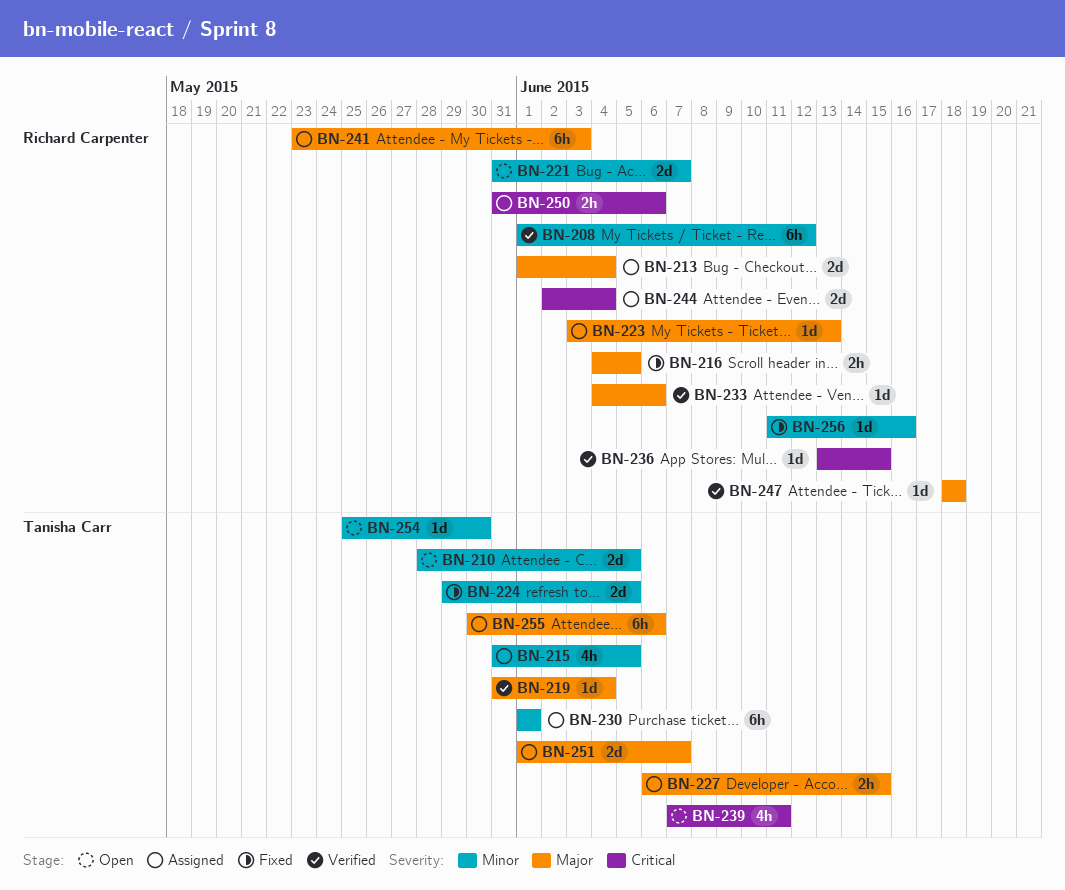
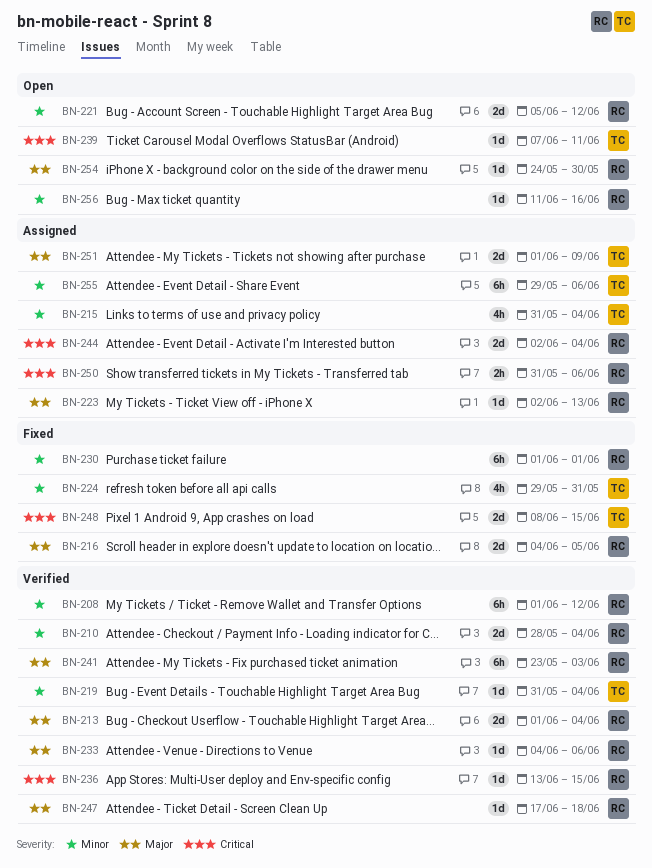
BN-210, status: Open -> Verified
BN-210, owner: Tanisha Carr -> Richard Carpenter
BN-210, due: Jun 5 -> Jun 4
BN-213, status: Assigned -> Verified
BN-215, due: Jun 5 -> Jun 4
BN-216, estimate: 2h -> 2d
BN-219, priority: Major -> Minor
BN-221, start: May 31 -> Jun 5
BN-221, due: Jun 7 -> Jun 12
BN-223, start: Jun 3 -> Jun 2
BN-224, estimate: 2d -> 4h
BN-224, due: Jun 5 -> May 31
BN-227: present -> none
BN-230, status: Assigned -> Fixed
BN-230, owner: Tanisha Carr -> Richard Carpenter
BN-239, estimate: 4h -> 1d
BN-241, status: Assigned -> Verified
BN-247, start: Jun 18 -> Jun 17
BN-248: none -> present
BN-251, due: Jun 7 -> Jun 9
BN-254, owner: Tanisha Carr -> Richard Carpenter
BN-254, priority: Minor -> Major
BN-254, start: May 25 -> May 24
BN-255, priority: Major -> Minor
BN-255, start: May 30 -> May 29
BN-256, status: Fixed -> Open

